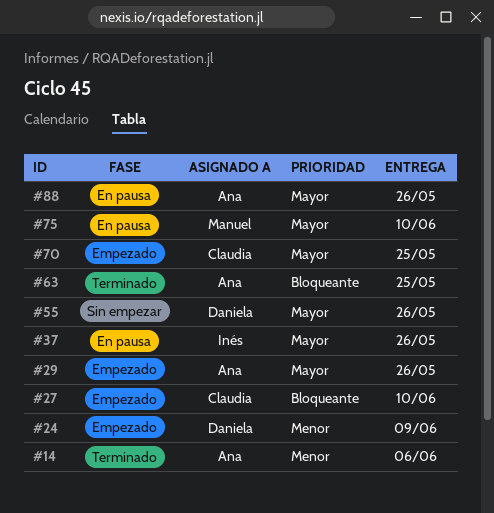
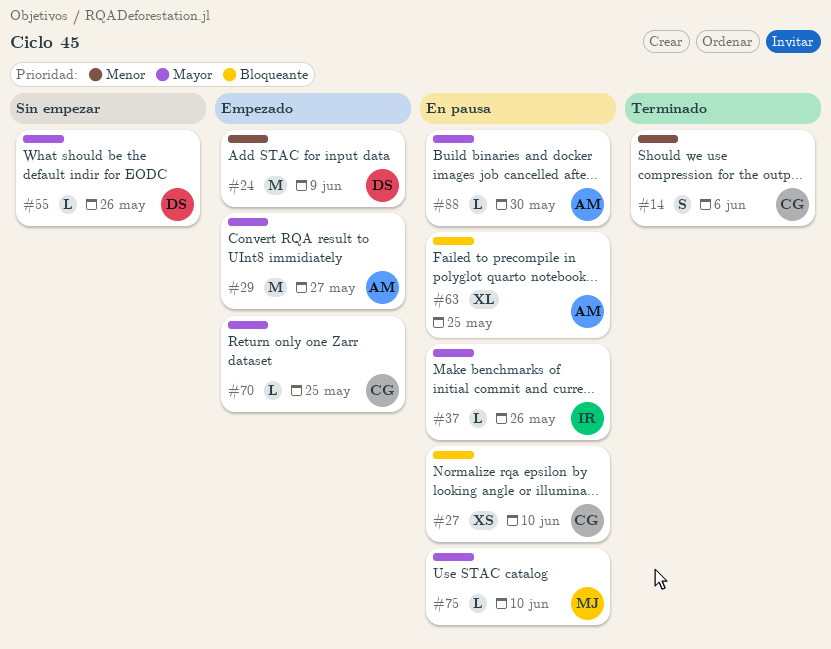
#14, owner: Ana -> Claudia
#27, status: Empezado -> En pausa
#29, due: May 26 -> May 27
#63, status: Terminado -> En pausa
#88, due: May 26 -> May 30

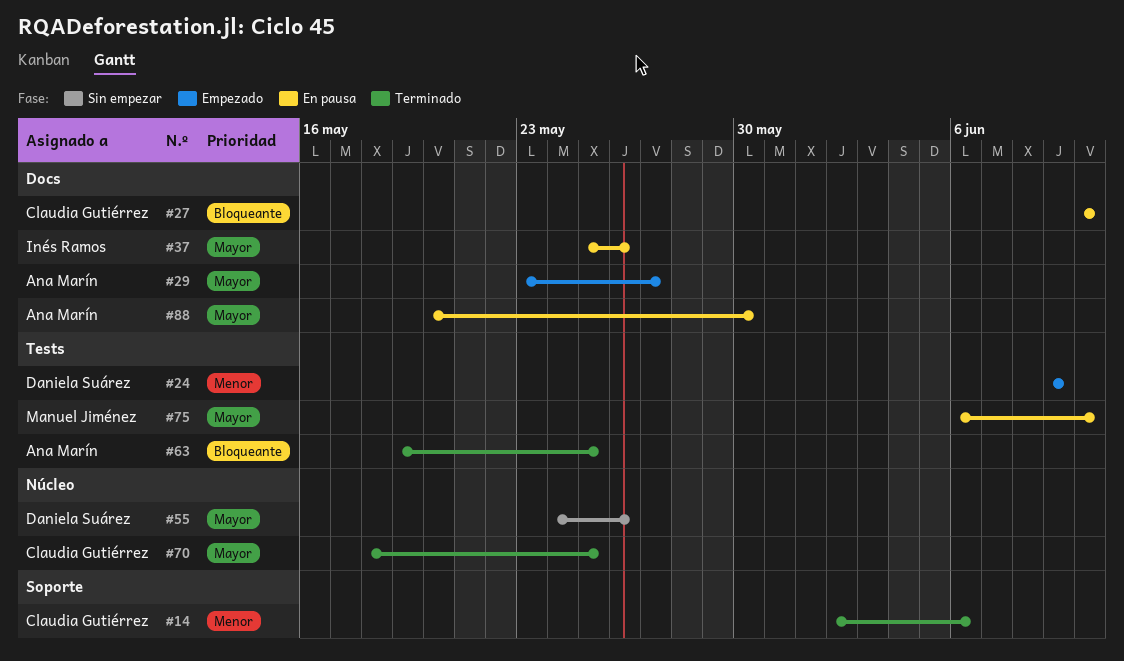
#63, status: En pausa -> Terminado
#70, status: Empezado -> Terminado

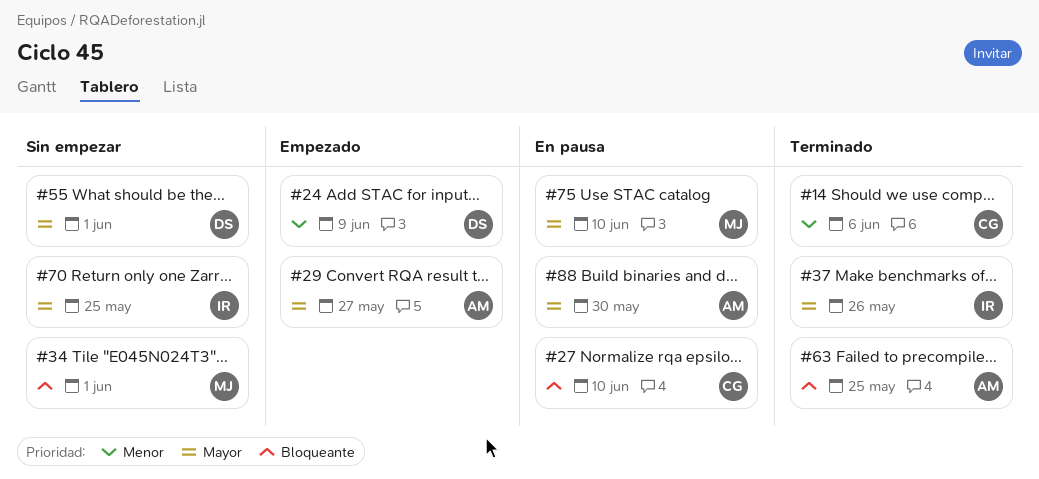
#34: none -> present
#37, status: En pausa -> Terminado
#55, due: May 26 -> Jun 1
#70, status: Terminado -> Sin empezar
#70, owner: Claudia Gutiérrez -> Inés Ramos

